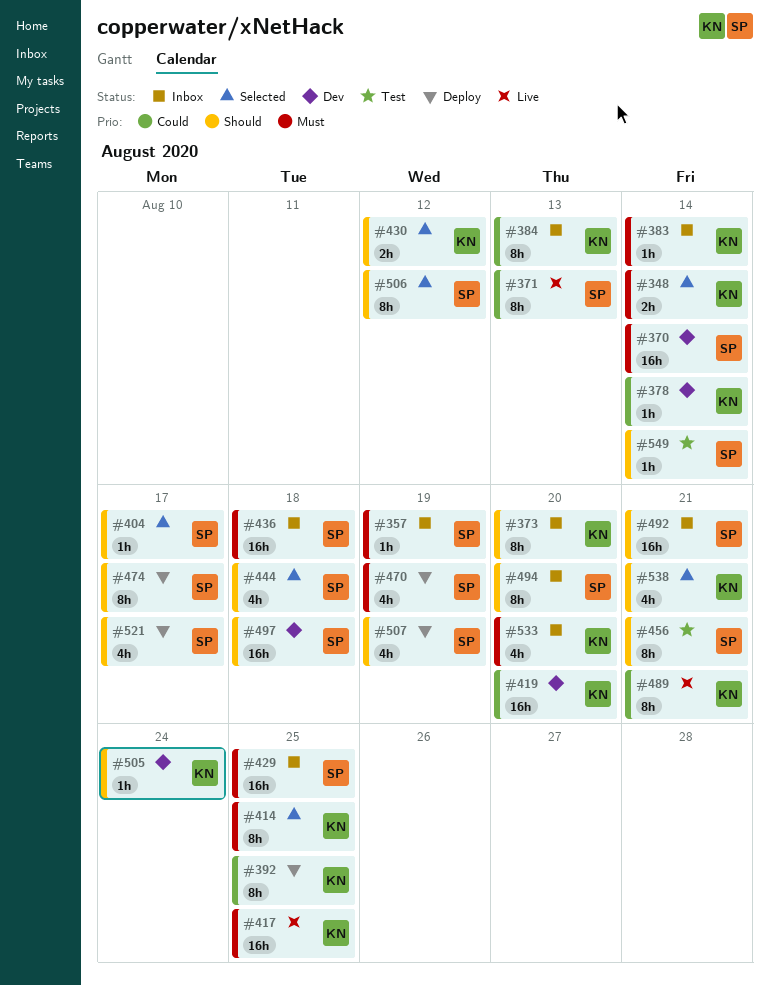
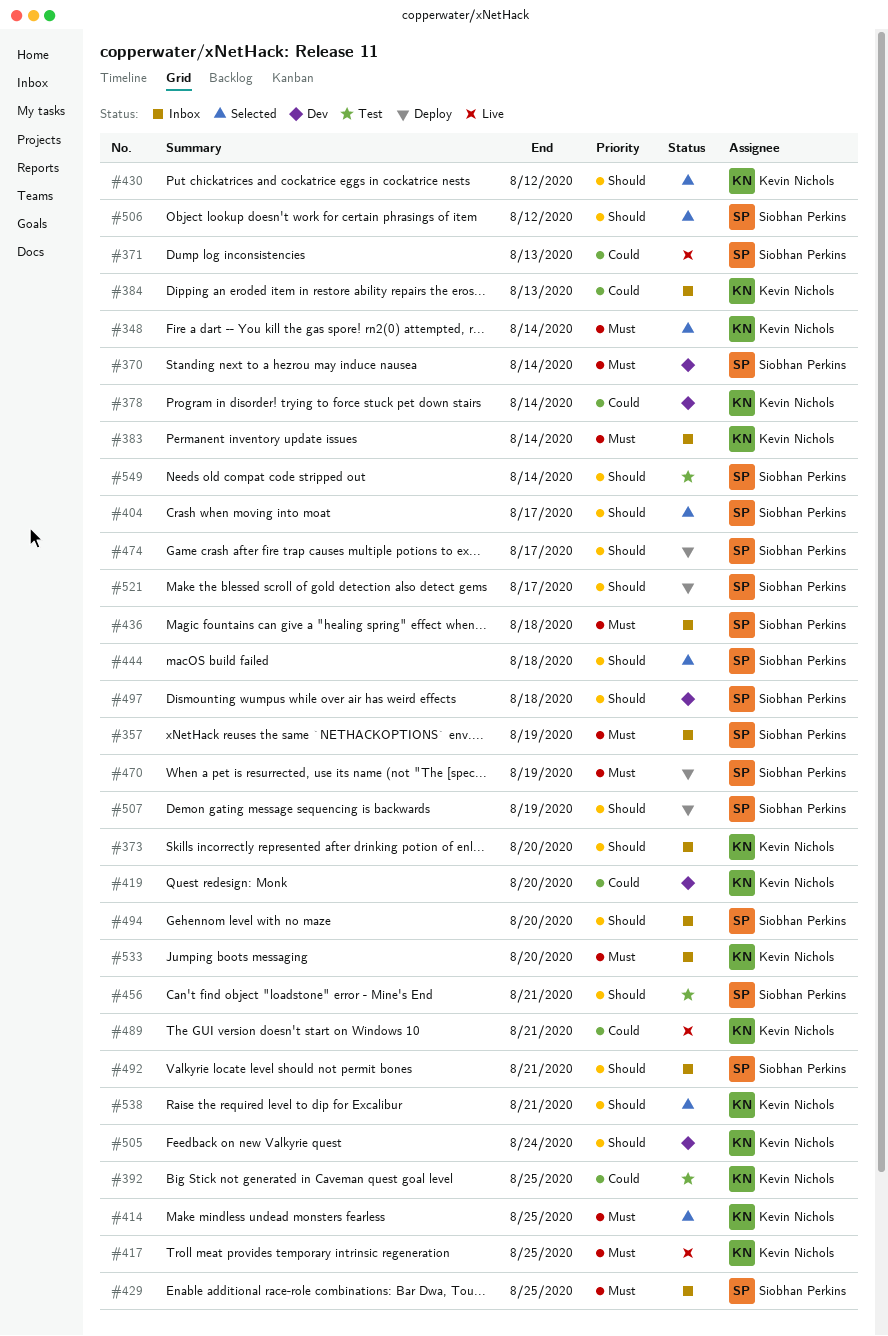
#392, status: Deploy -> Test

